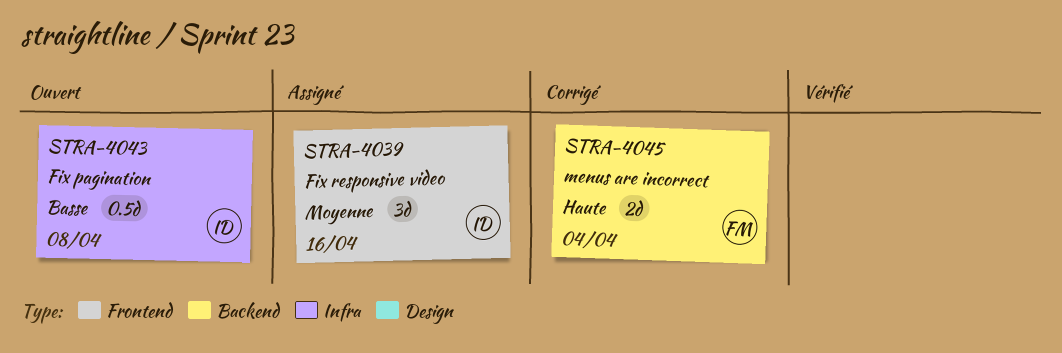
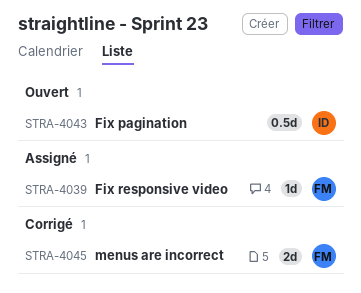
STRA-4039, owner: ID -> FM
STRA-4039, estimate: 3d -> 1d

